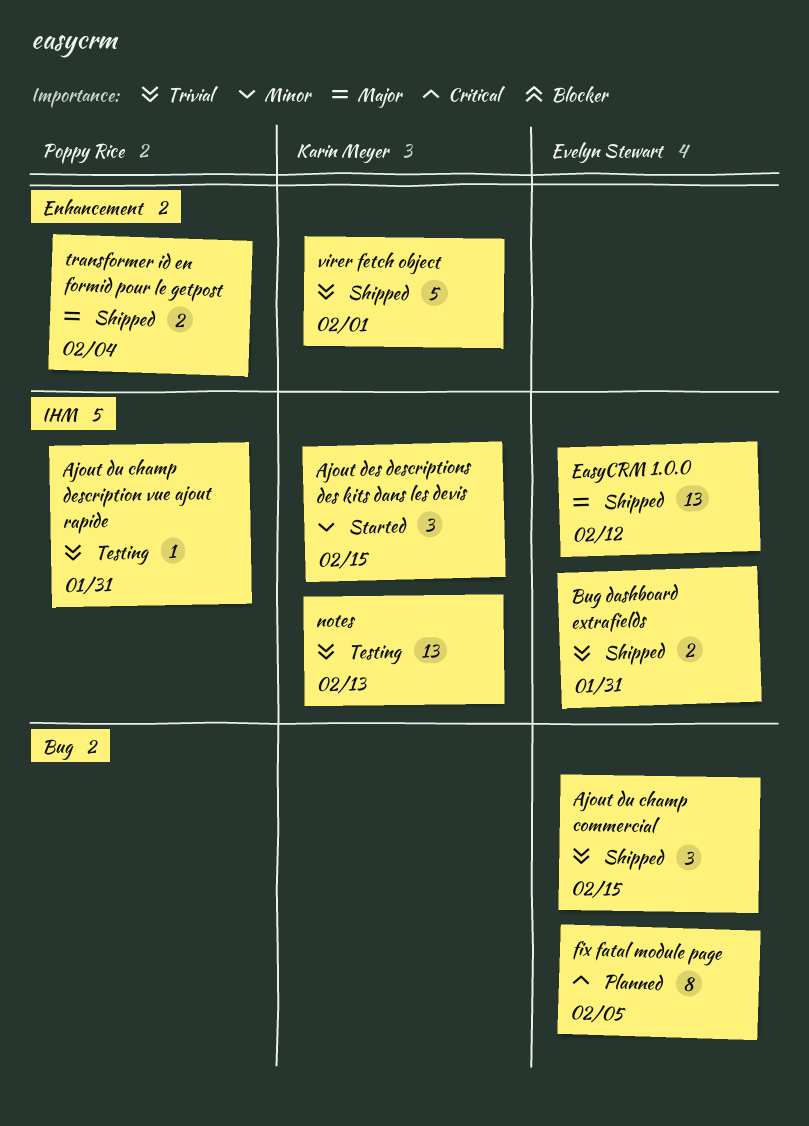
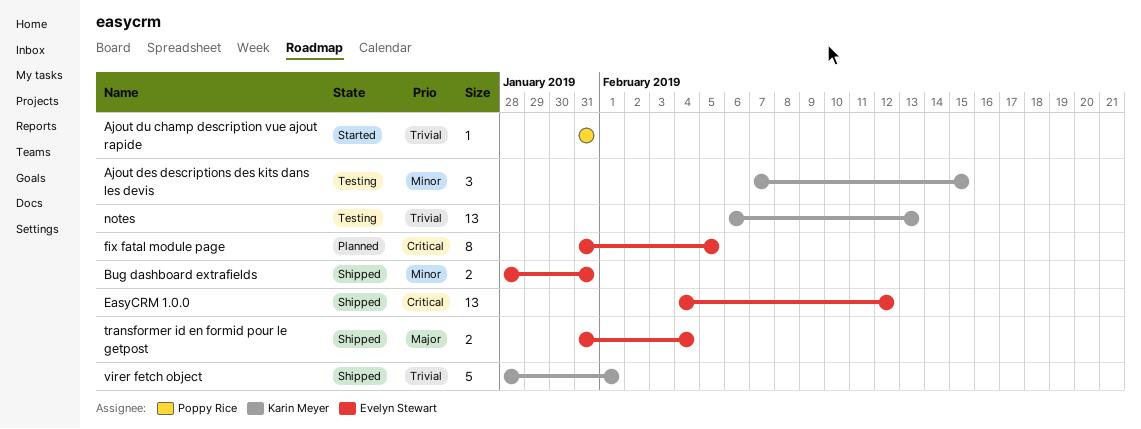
Ajout des descriptions des kits dans les devis, status: Started -> Testing
Ajout du champ commercial: present -> none
Ajout du champ description vue ajout rapide, status: Testing -> Started
Bug dashboard extrafields, priority: Trivial -> Minor
EasyCRM 1.0.0, priority: Major -> Critical
transformer id en formid pour le getpost, owner: Poppy Rice -> Evelyn Stewart

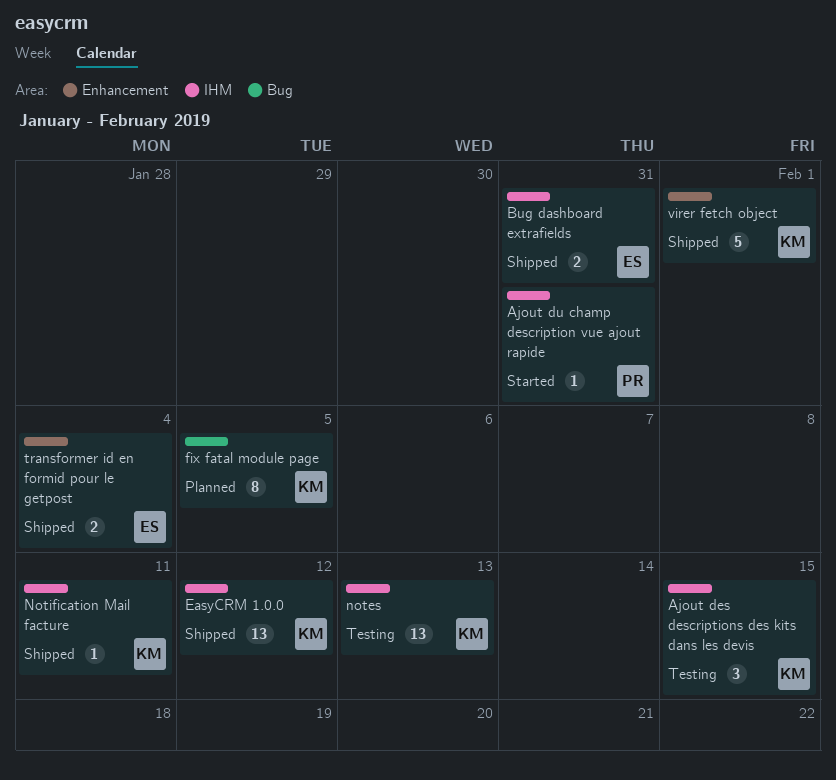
EasyCRM 1.0.0, owner: Evelyn Stewart -> Karin Meyer
fix fatal module page, owner: Evelyn Stewart -> Karin Meyer
Notification Mail facture: none -> present

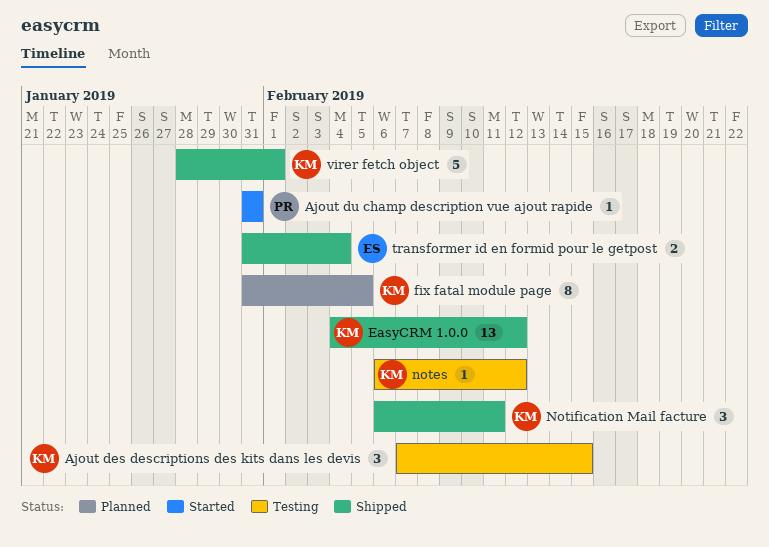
Bug dashboard extrafields: present -> none
notes, estimate: 13 -> 1
notes, due: Feb 13 -> Feb 12
Notification Mail facture, estimate: 1 -> 3

